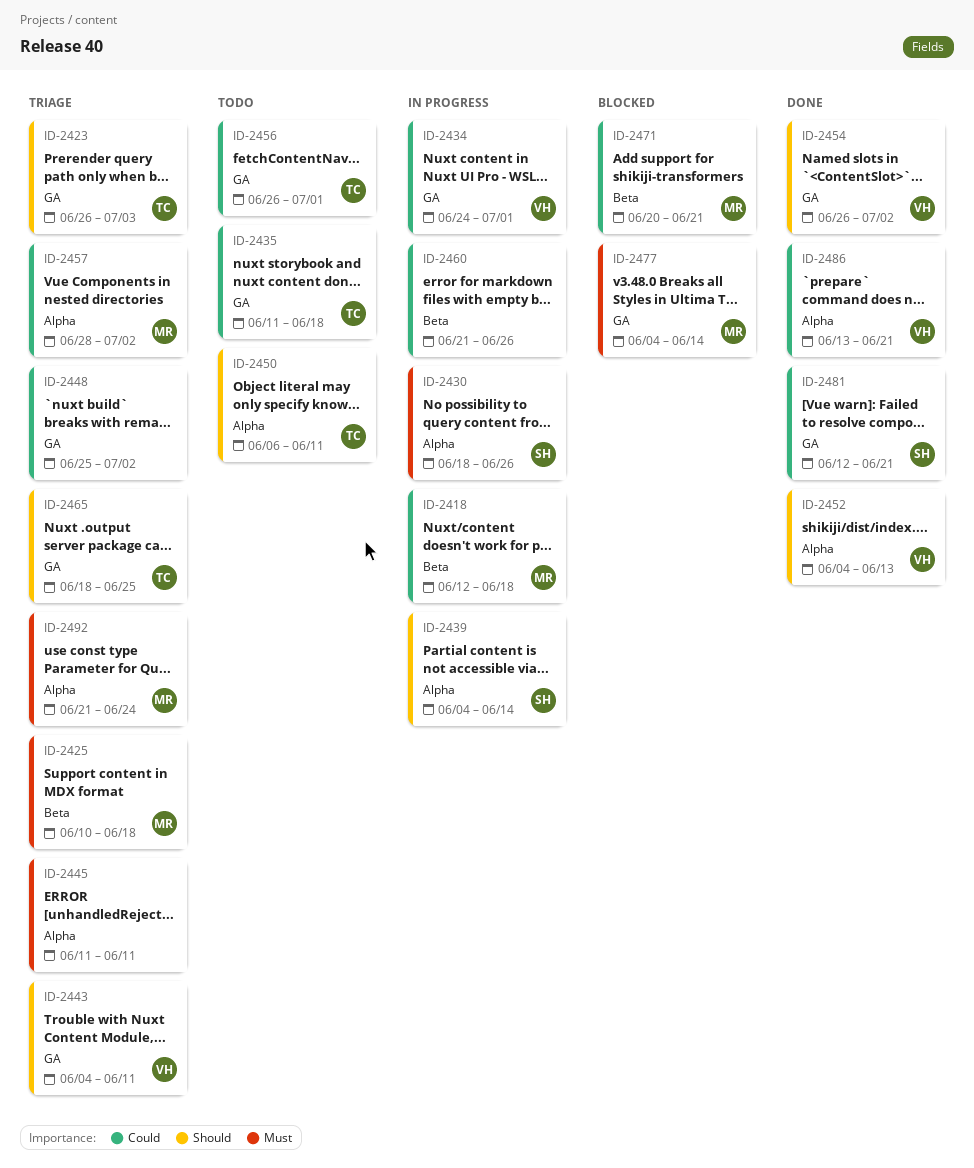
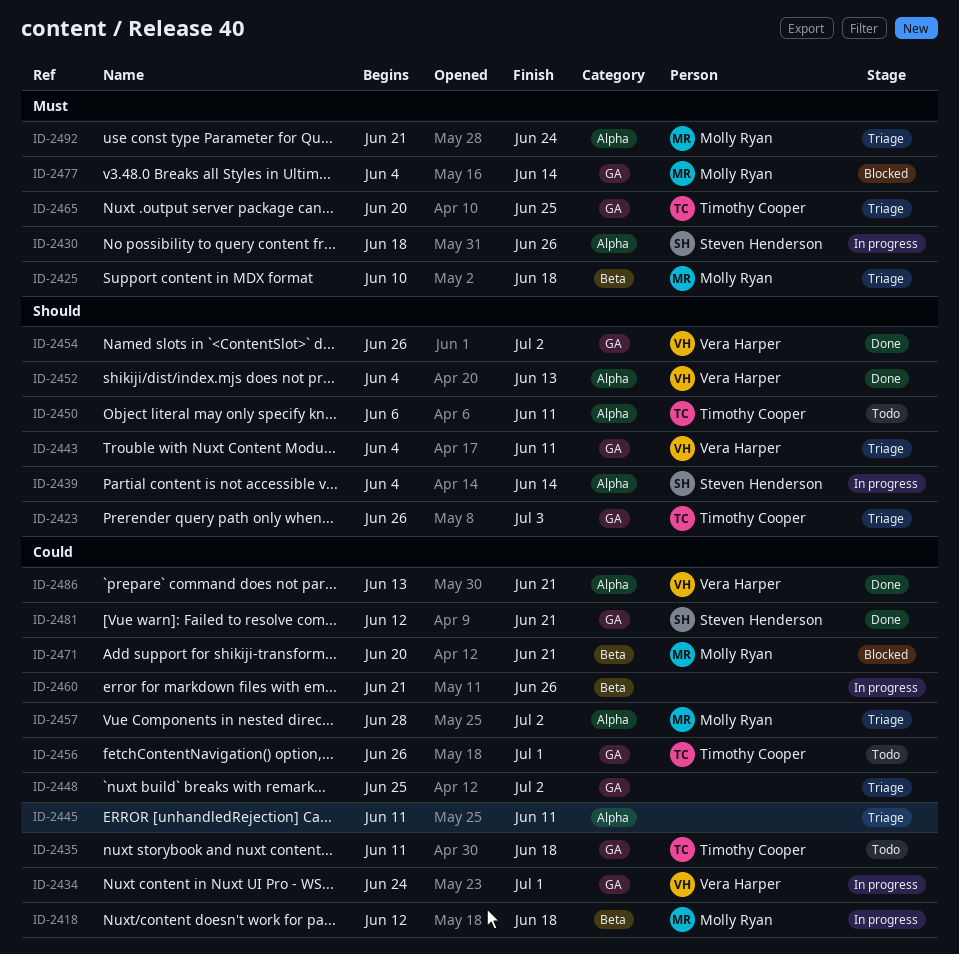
ID-2445, priority: Must -> Could
ID-2465, priority: Should -> Must
ID-2465, start: Jun 18 -> Jun 20

